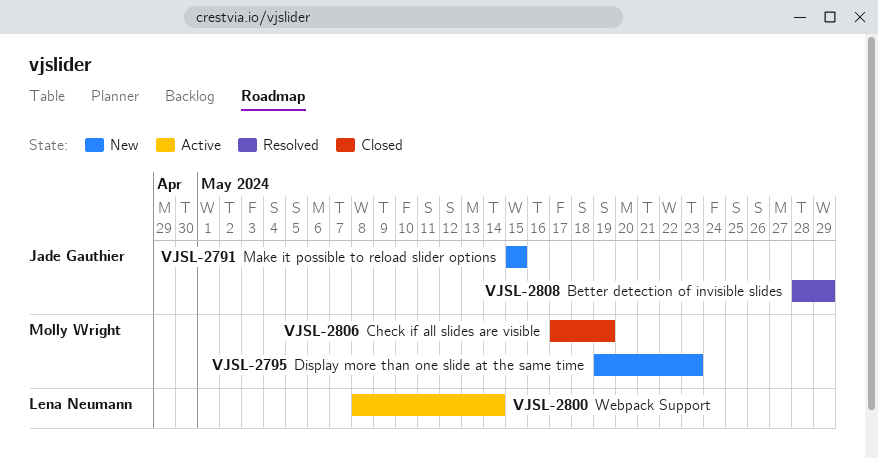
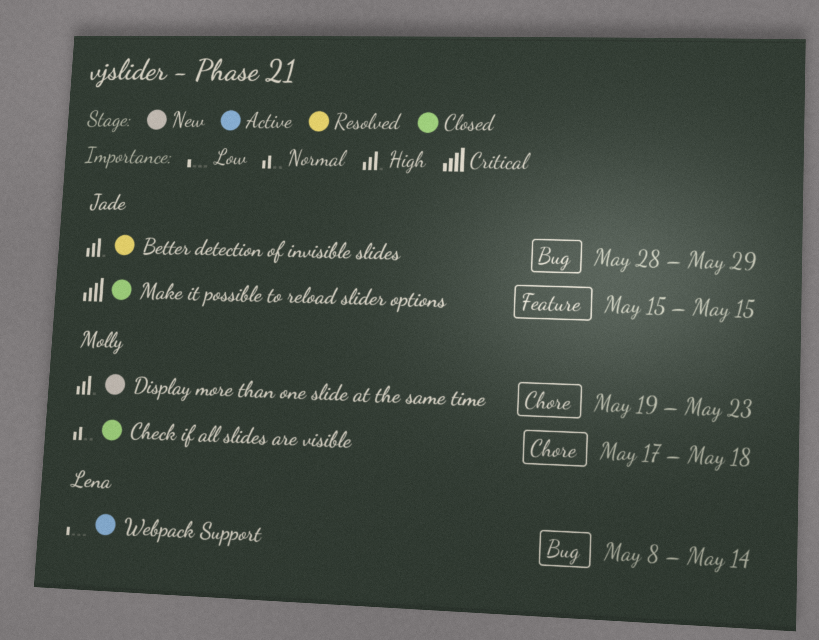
Check if all slides are visible, due: May 19 -> May 18
Make it possible to reload slider options, status: New -> Closed

